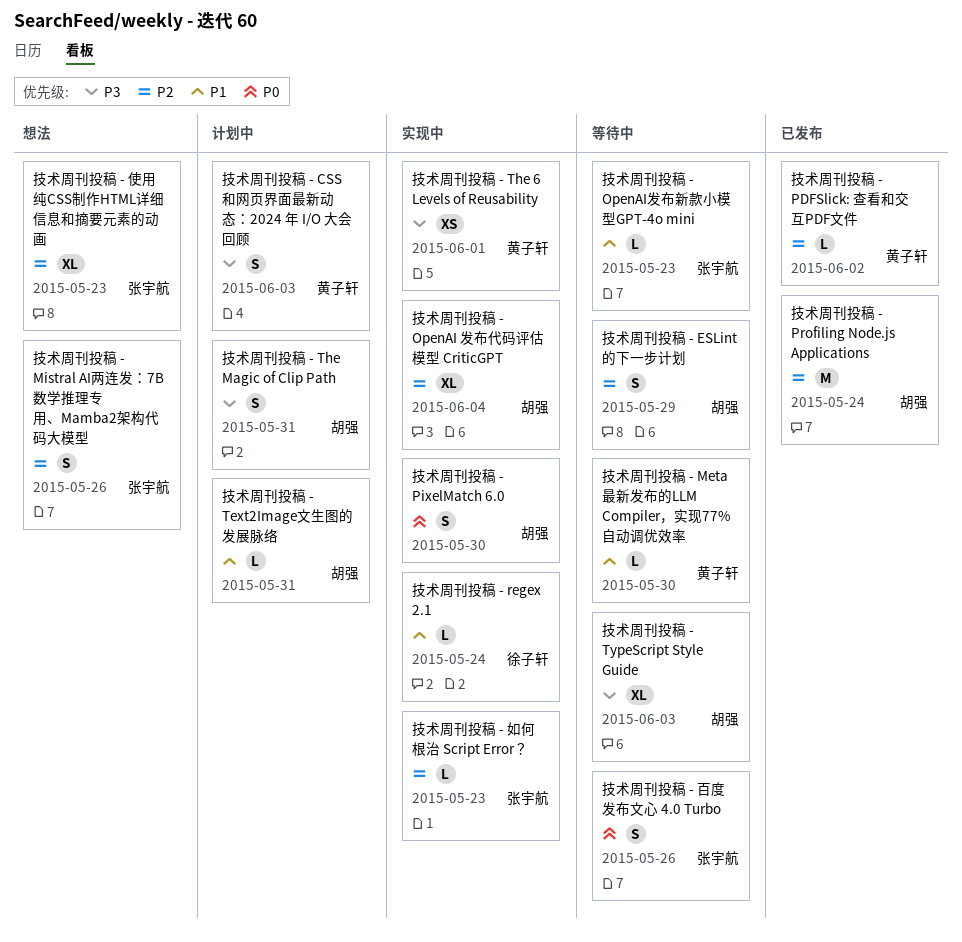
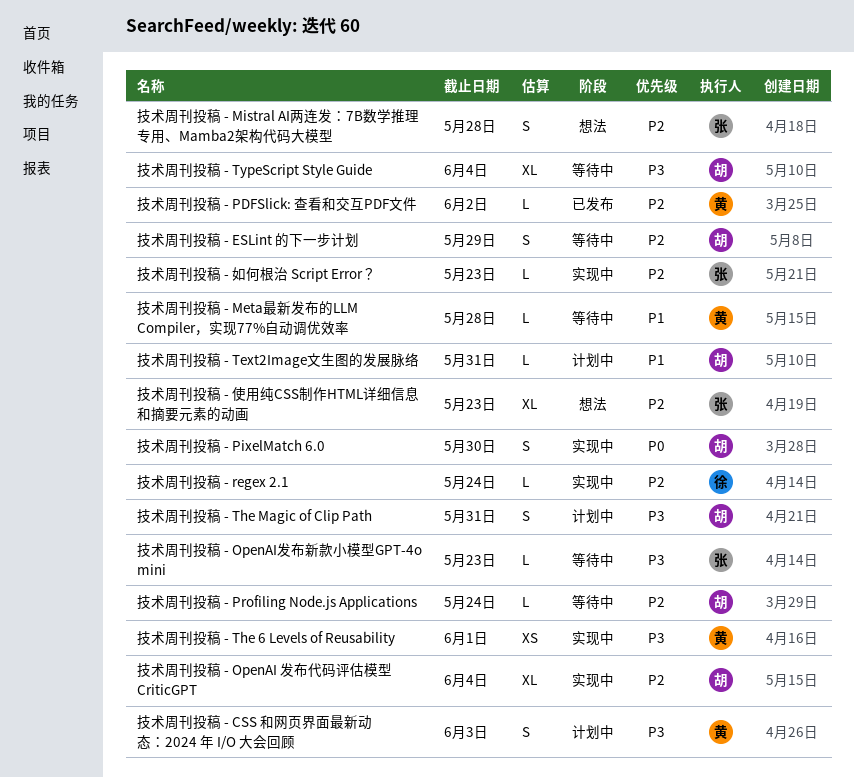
技术周刊投稿 - Meta最新发布的LLM Compiler，实现77%自动调优效率, due: May 30 -> May 28
技术周刊投稿 - Mistral AI两连发：7B数学推理专用、Mamba2架构代码大模型, due: May 26 -> May 28
技术周刊投稿 - OpenAI发布新款小模型GPT-4o mini, priority: P1 -> P3
技术周刊投稿 - Profiling Node.js Applications, status: 已发布 -> 等待中
技术周刊投稿 - Profiling Node.js Applications, estimate: M -> L
技术周刊投稿 - regex 2.1, priority: P1 -> P2
技术周刊投稿 - TypeScript Style Guide, due: Jun 3 -> Jun 4
技术周刊投稿 - 百度发布文心 4.0 Turbo: present -> none

